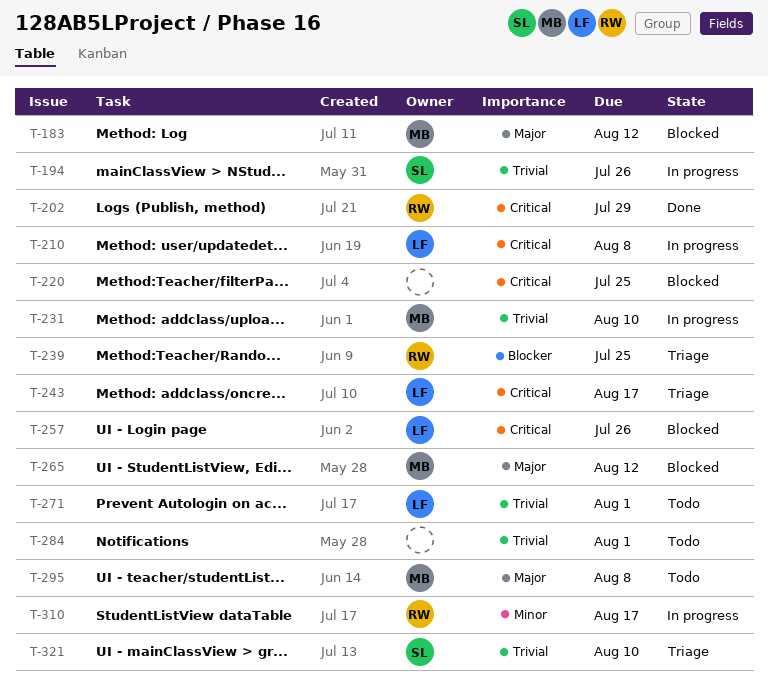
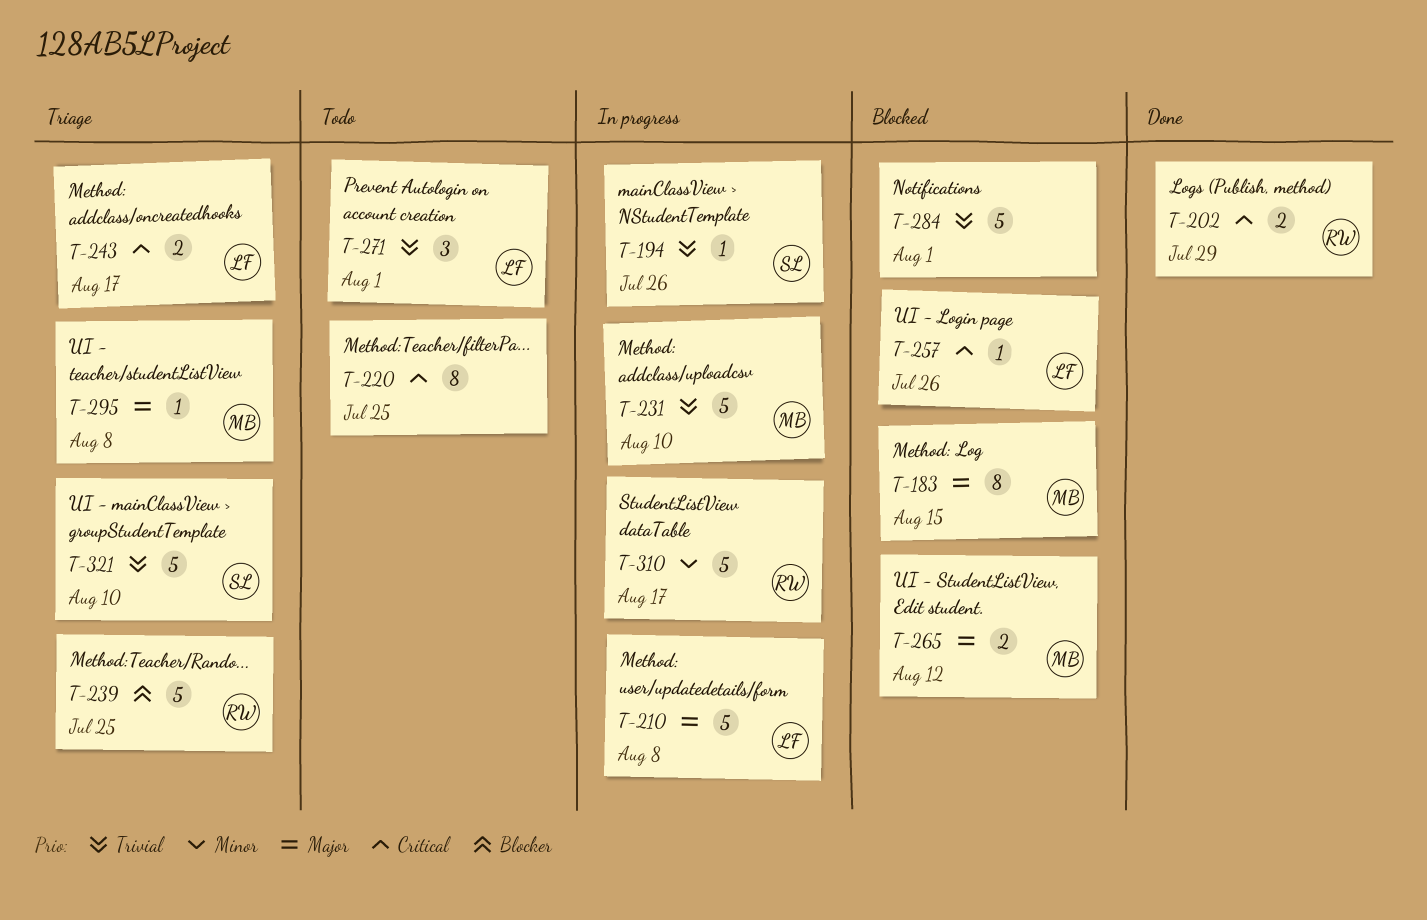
T-183, due: Aug 12 -> Aug 15
T-210, priority: Critical -> Major
T-220, status: Blocked -> Todo
T-284, status: Todo -> Blocked
T-295, status: Todo -> Triage

